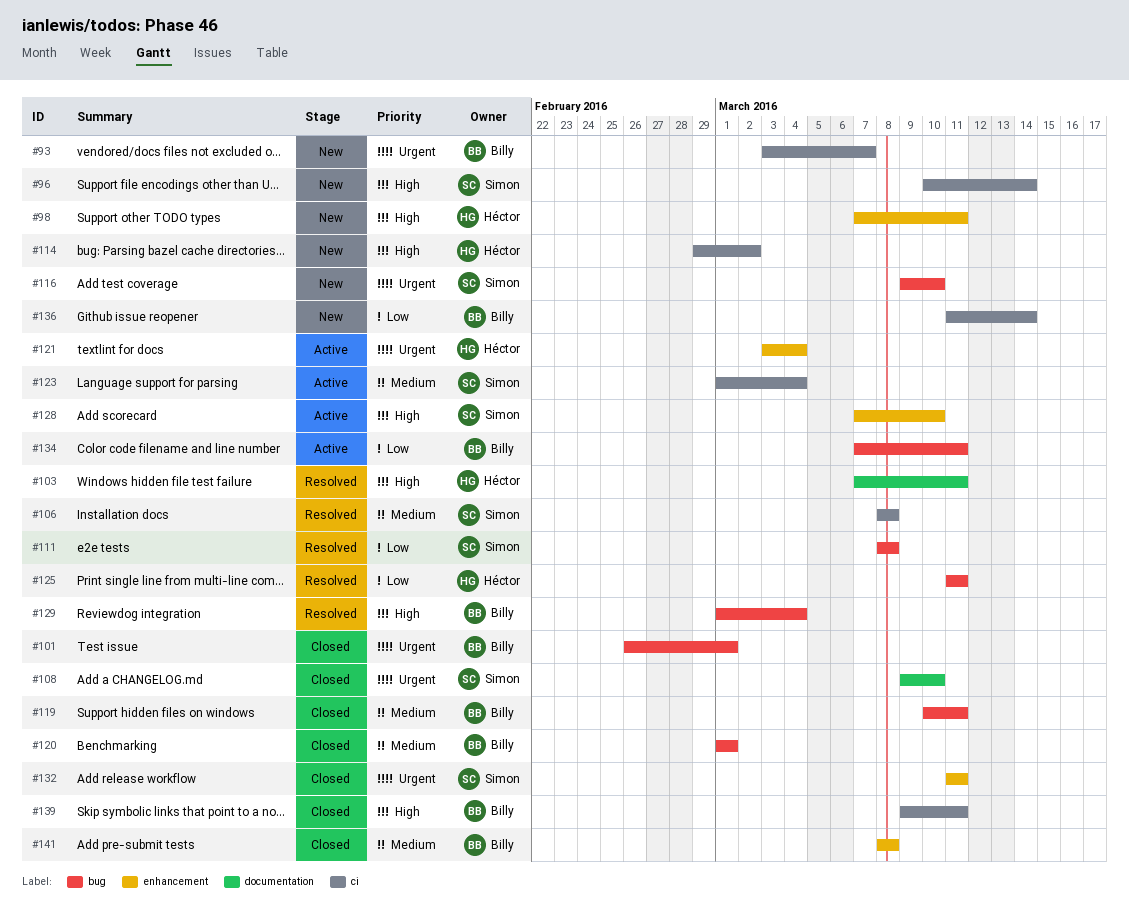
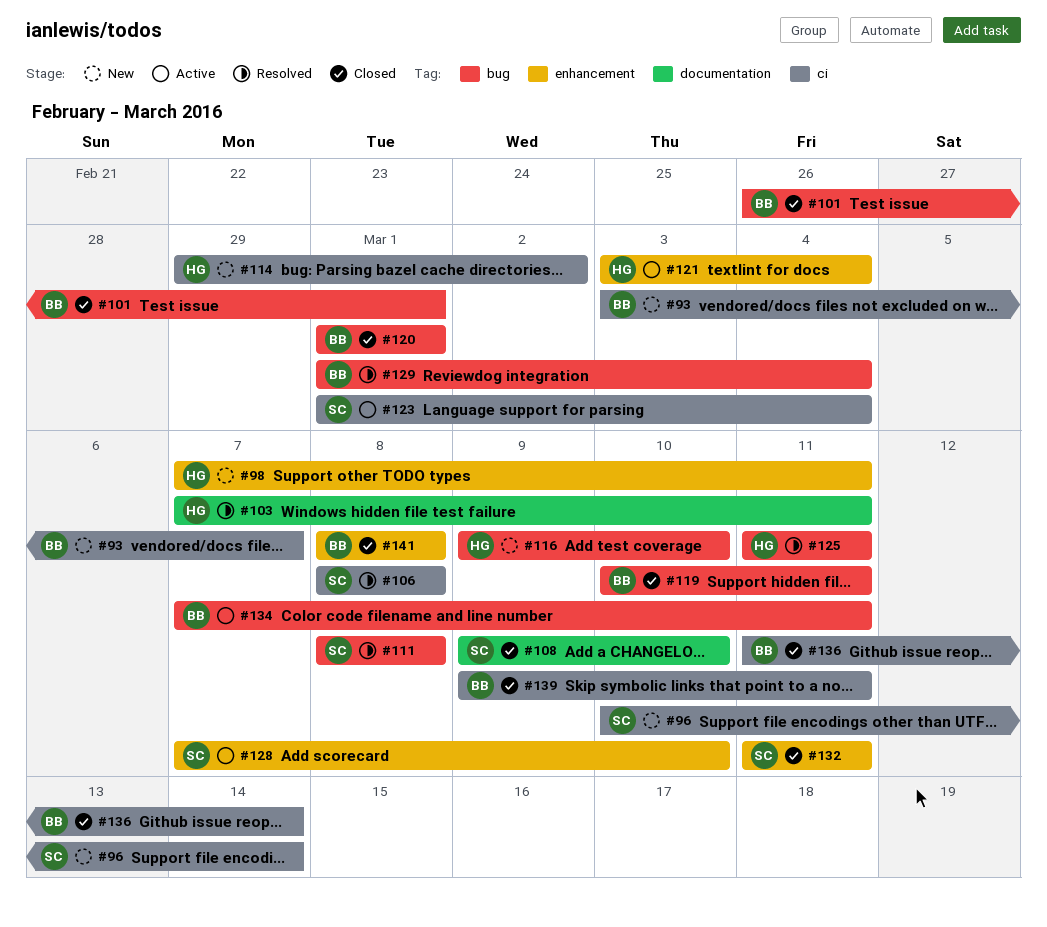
#116, owner: Simon -> Héctor
#136, status: New -> Closed

